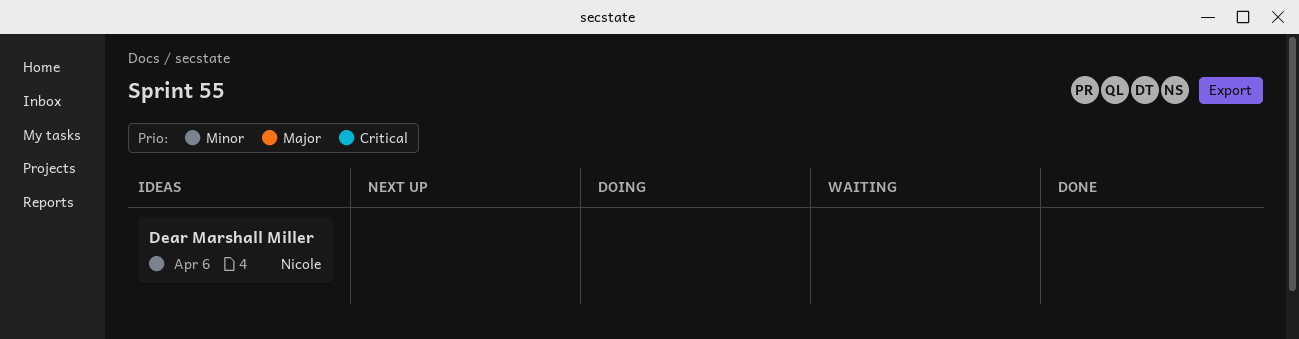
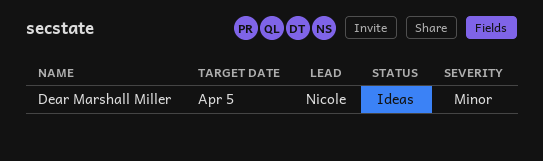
Dear Marshall Miller, due: Apr 6 -> Apr 5

